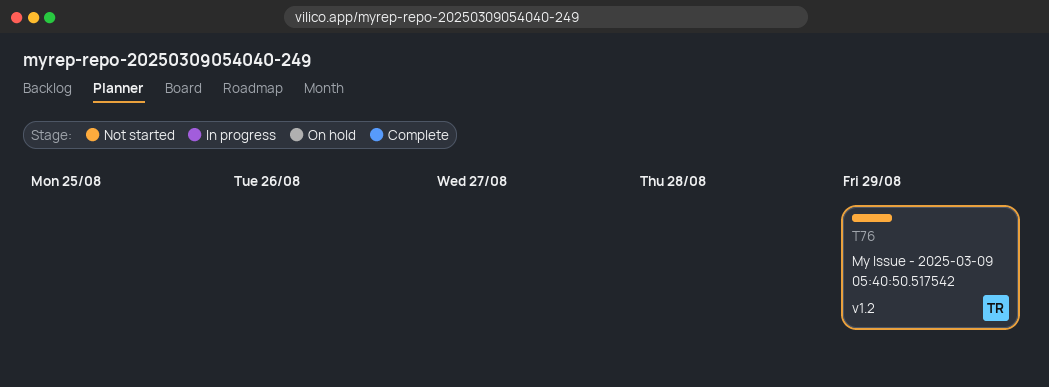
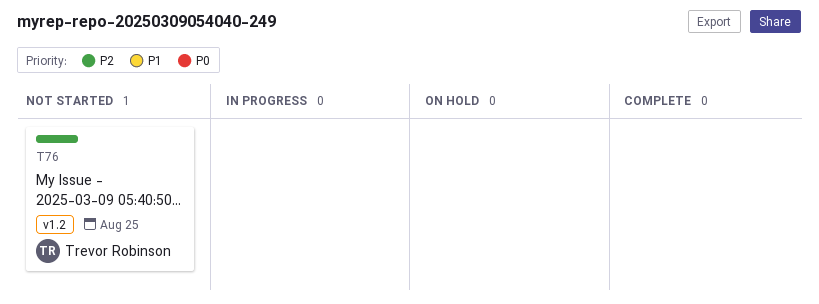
T76, due: Aug 29 -> Aug 25

